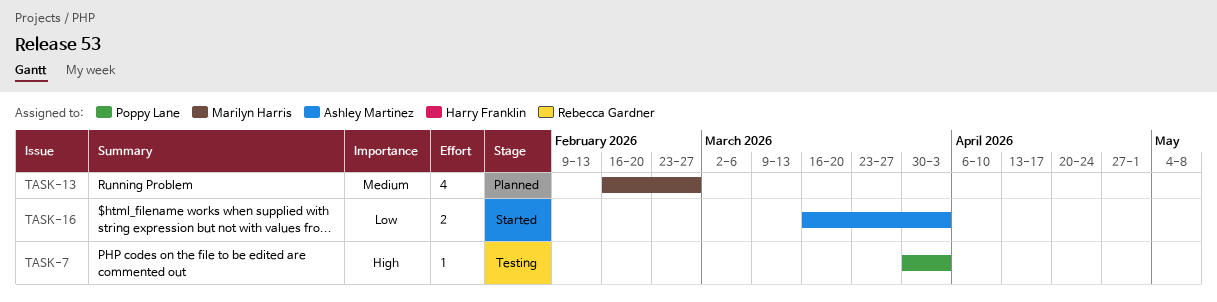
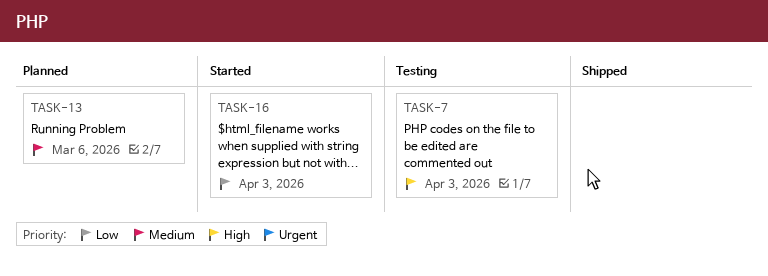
TASK-13, due: Feb 27 -> Mar 6

